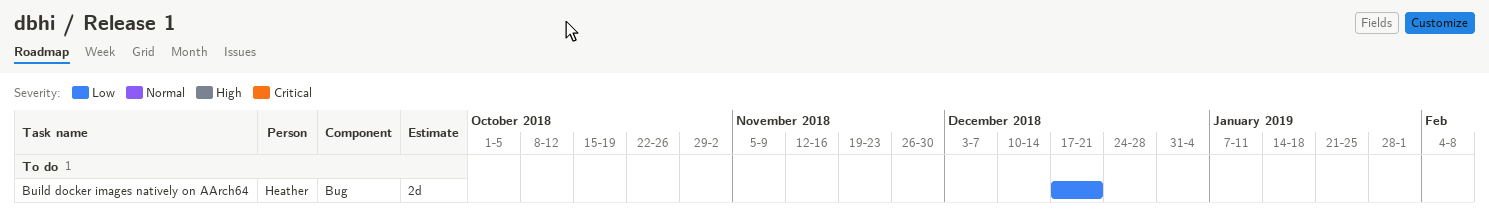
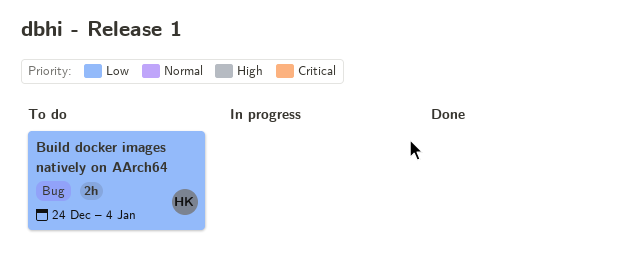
Build docker images natively on AArch64, estimate: 2d -> 2h
Build docker images natively on AArch64, start: Dec 17 -> Dec 24
Build docker images natively on AArch64, due: Dec 21 -> Jan 4

